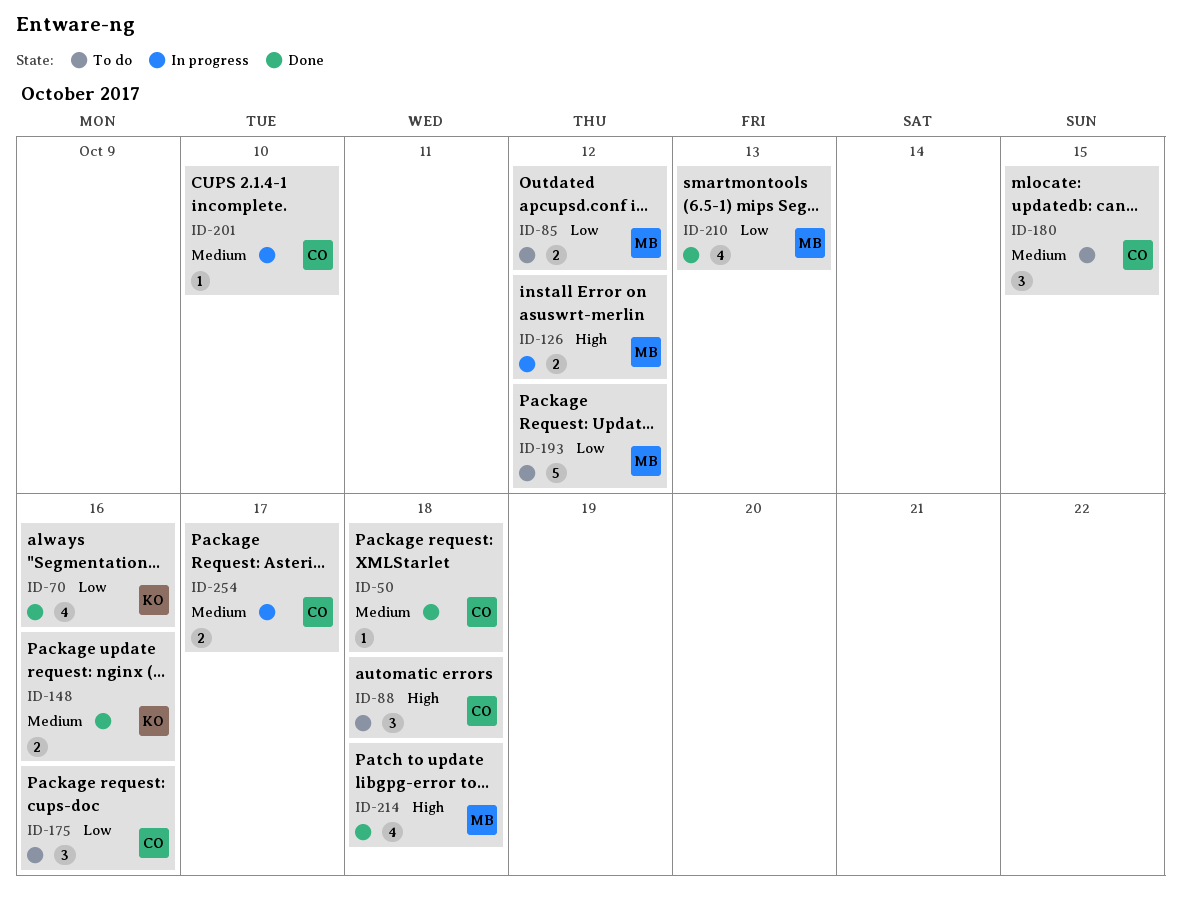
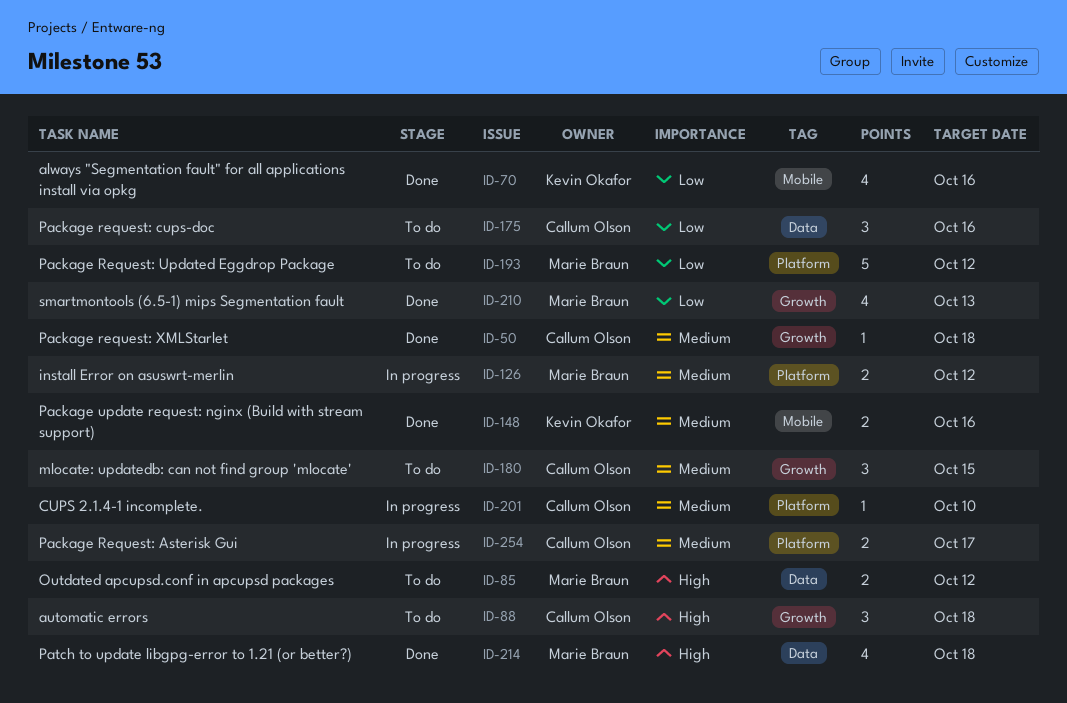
ID-85, priority: Low -> High
ID-126, priority: High -> Medium

